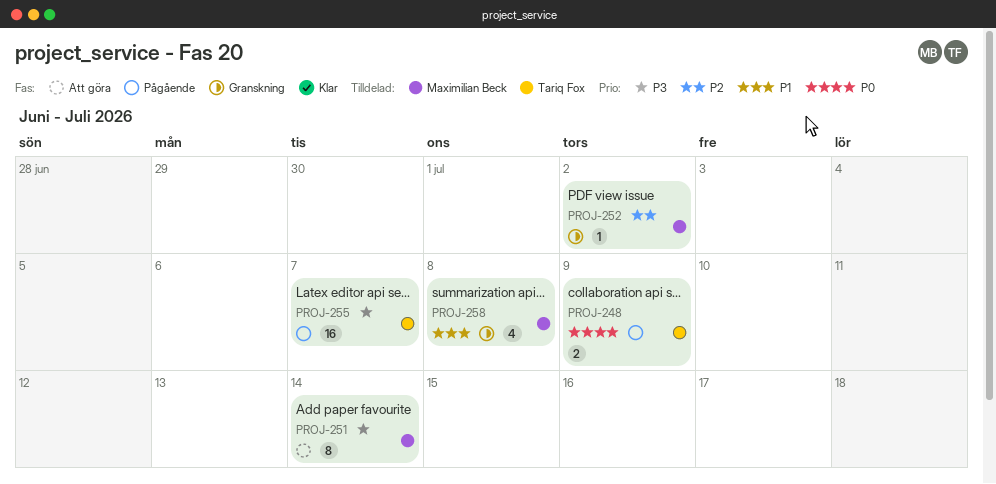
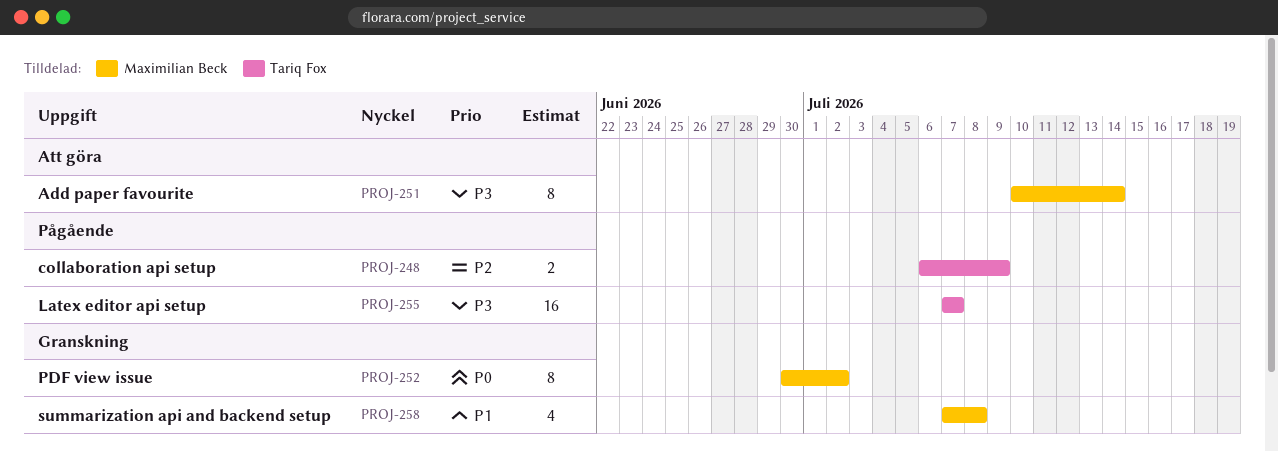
PROJ-248, priority: P0 -> P2
PROJ-252, priority: P2 -> P0
PROJ-252, estimate: 1 -> 8

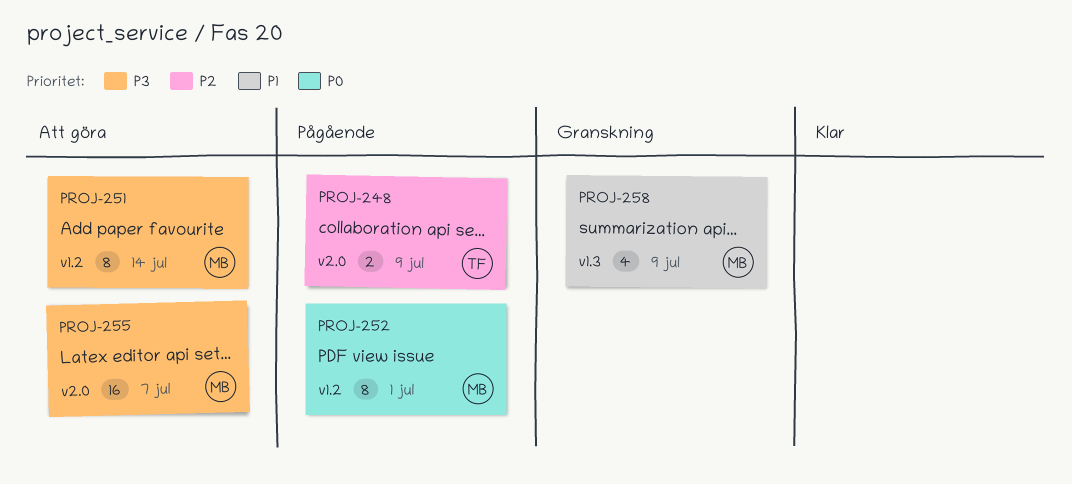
PROJ-252, status: Granskning -> Pågående
PROJ-252, due: Jul 2 -> Jul 1
PROJ-255, status: Pågående -> Att göra
PROJ-255, owner: Tariq Fox -> Maximilian Beck
PROJ-258, due: Jul 8 -> Jul 9

